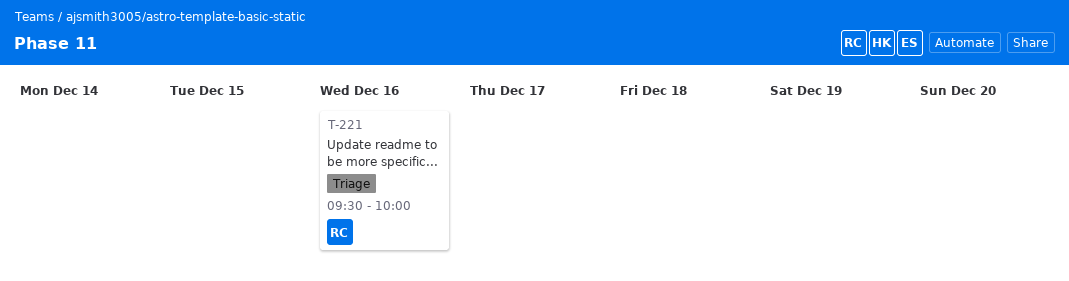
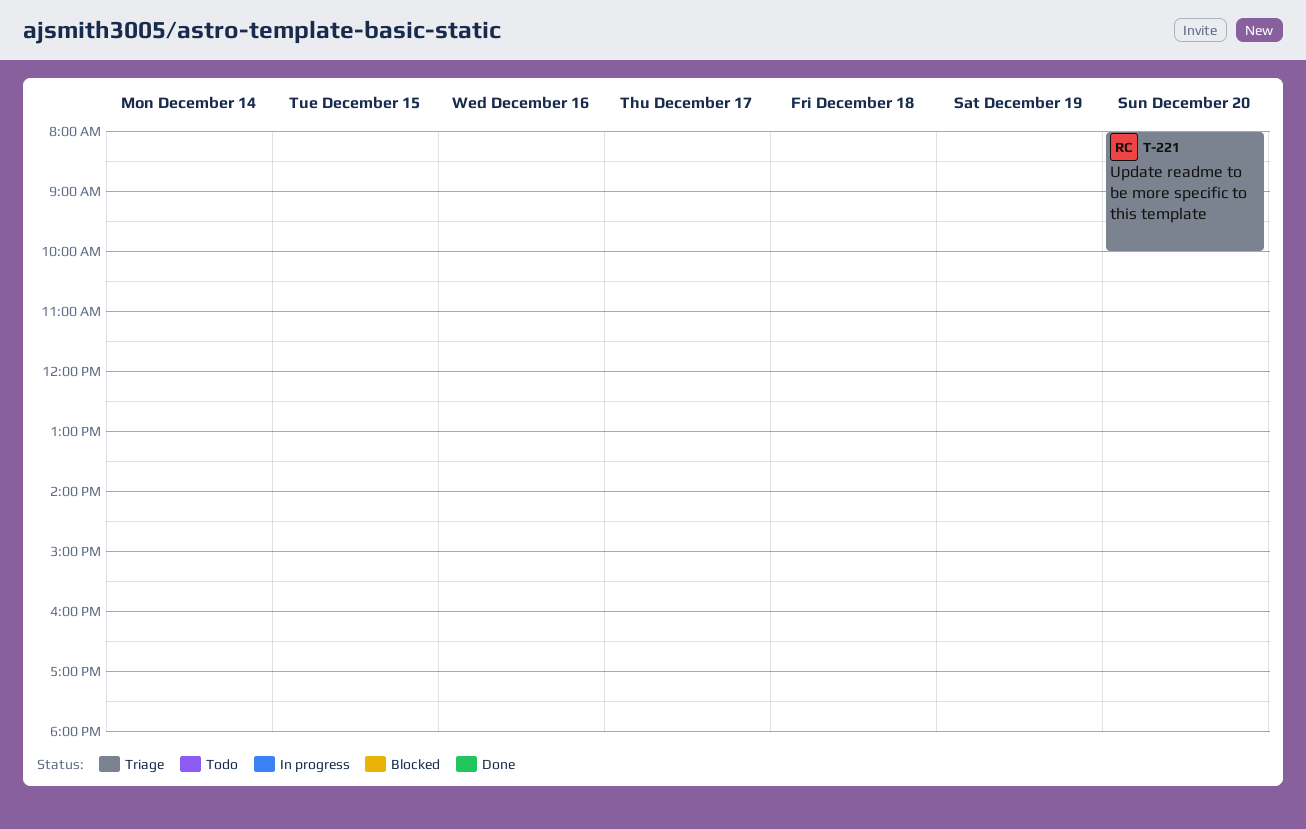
T-221, day: Dec 16 -> Dec 20
T-221, begins: 09:30 -> 08:00

